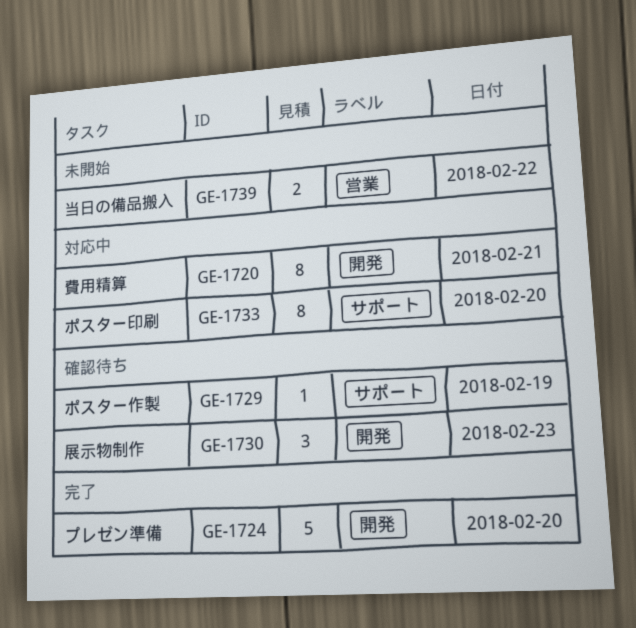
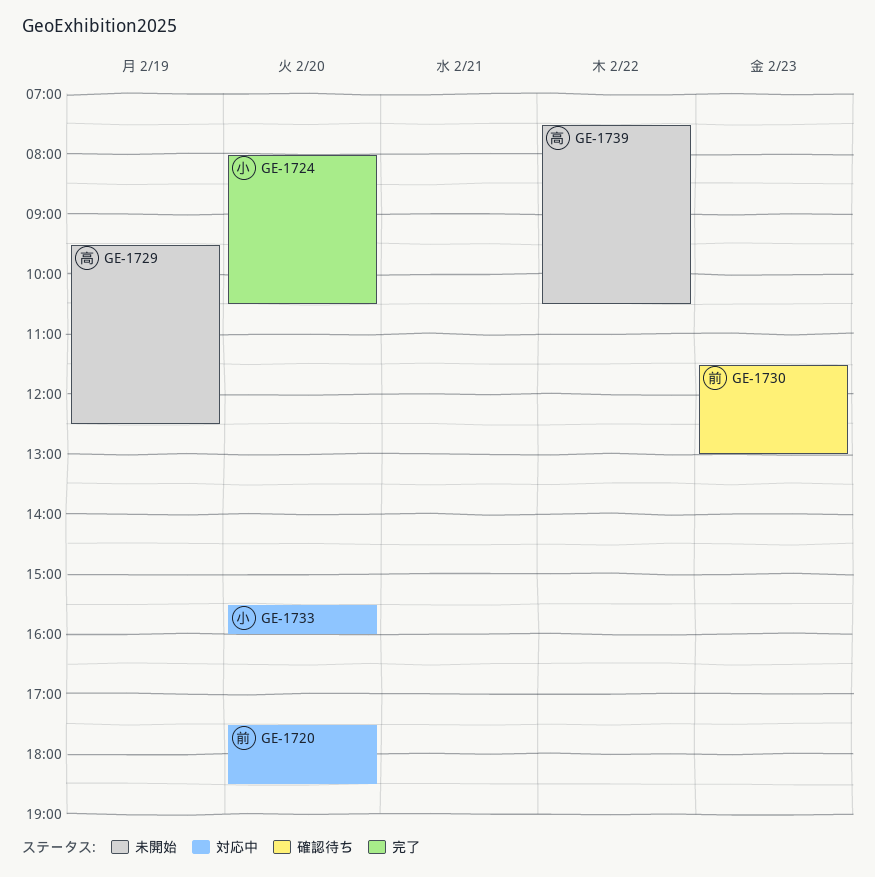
GE-1720, day: Feb 21 -> Feb 20
GE-1729, status: 確認待ち -> 未開始

